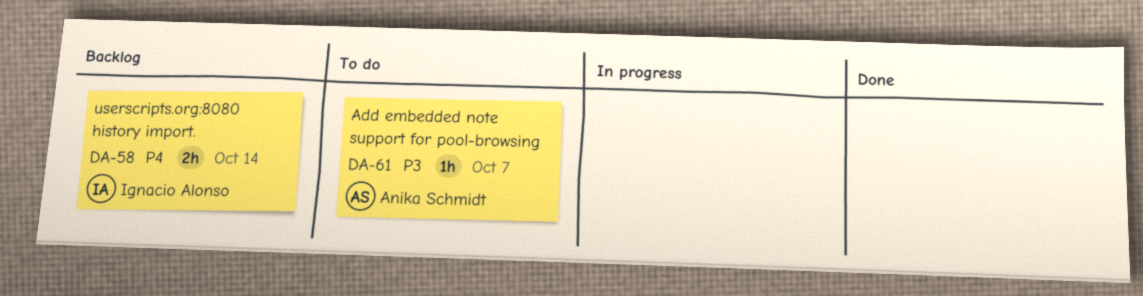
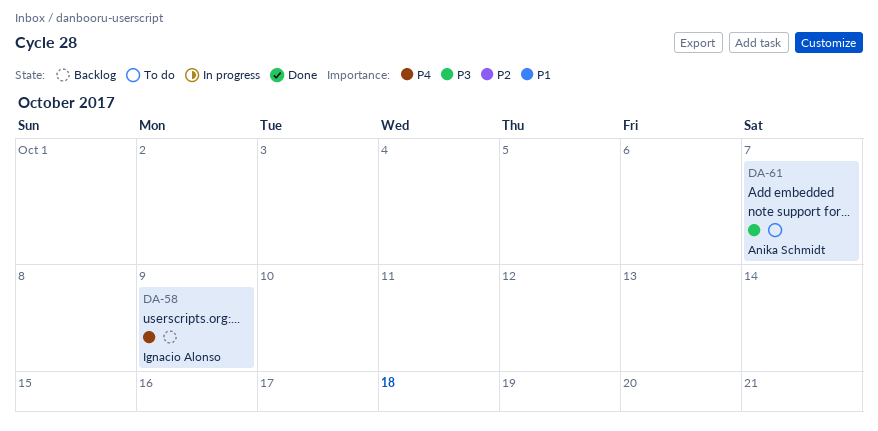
DA-58, due: Oct 14 -> Oct 9

